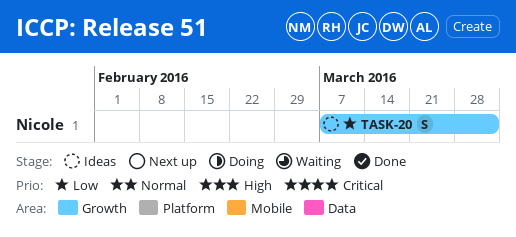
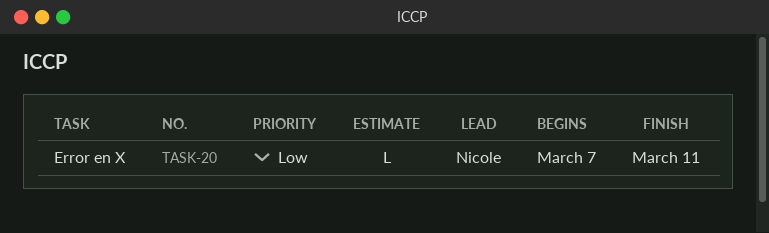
TASK-20, estimate: S -> L
TASK-20, due: Apr 1 -> Mar 11

